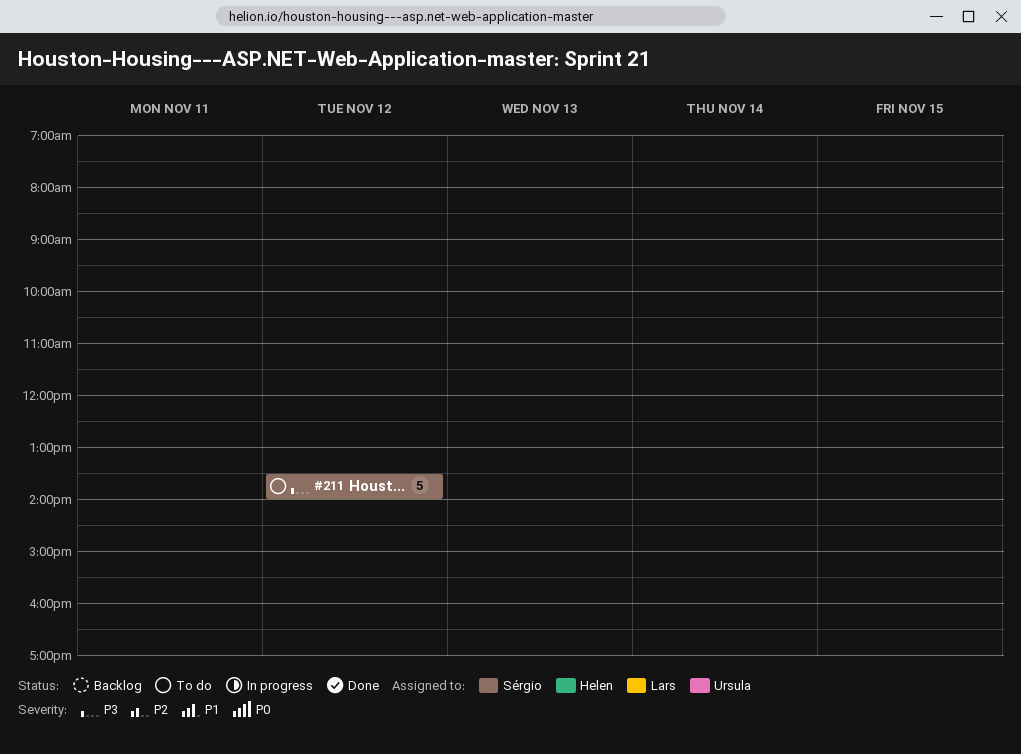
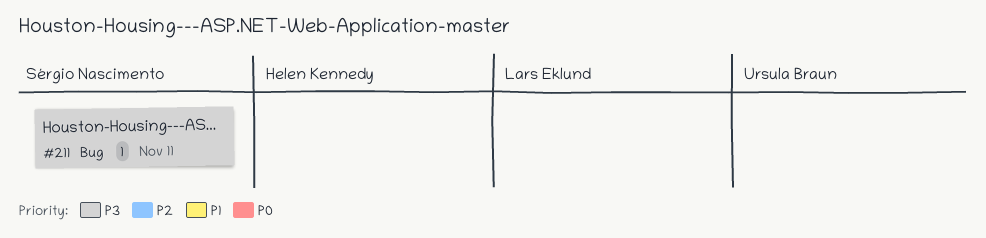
#211, estimate: 5 -> 1
#211, day: Nov 12 -> Nov 11

